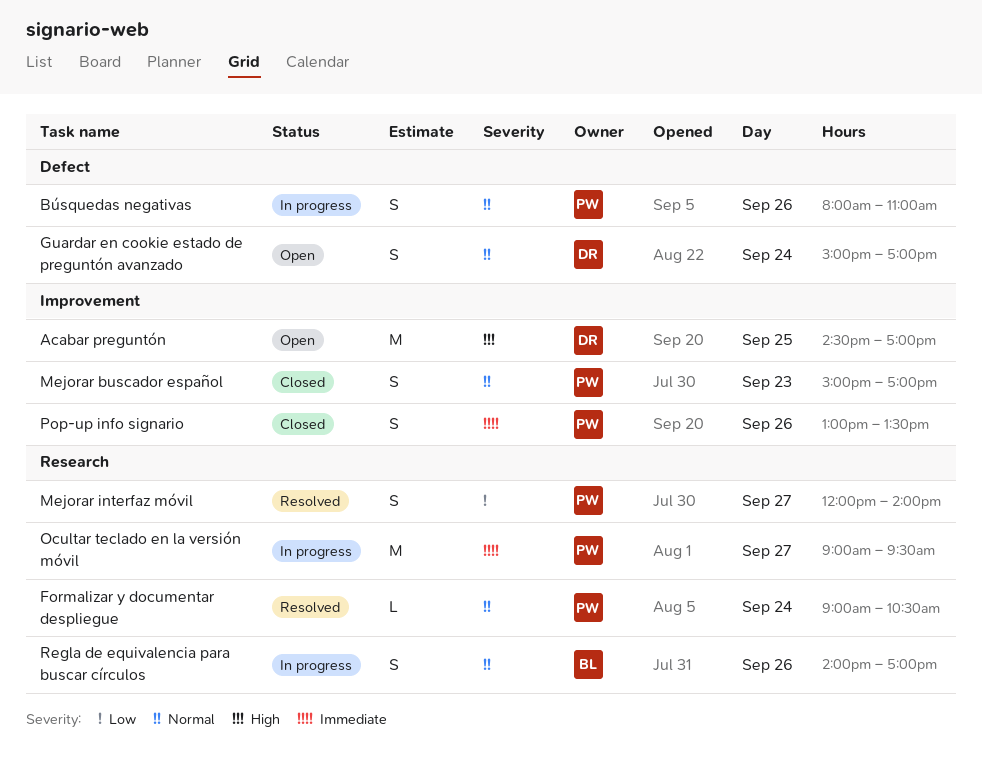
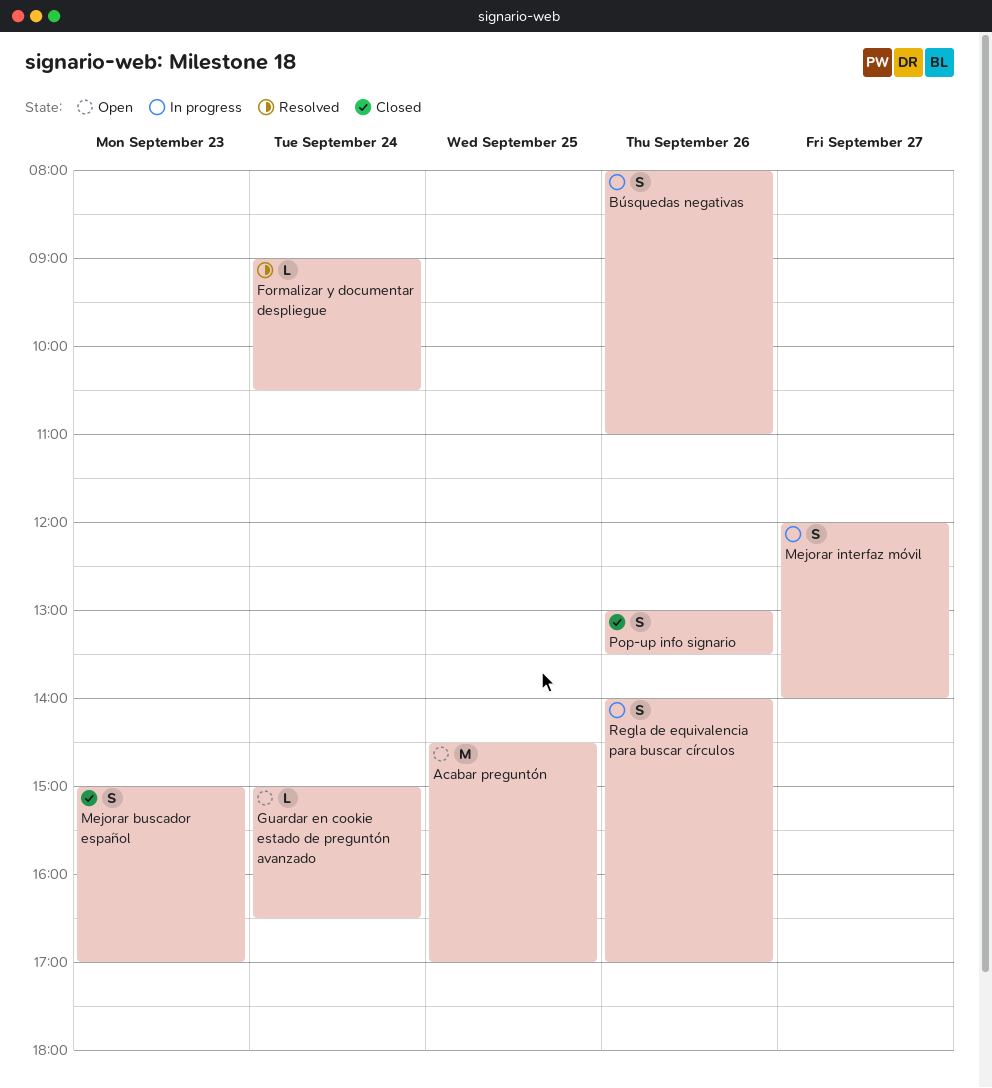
Guardar en cookie estado de preguntón avanzado, estimate: S -> L
Guardar en cookie estado de preguntón avanzado, ends: 17:00 -> 16:30
Mejorar interfaz móvil, status: Resolved -> In progress
Ocultar teclado en la versión móvil: present -> none

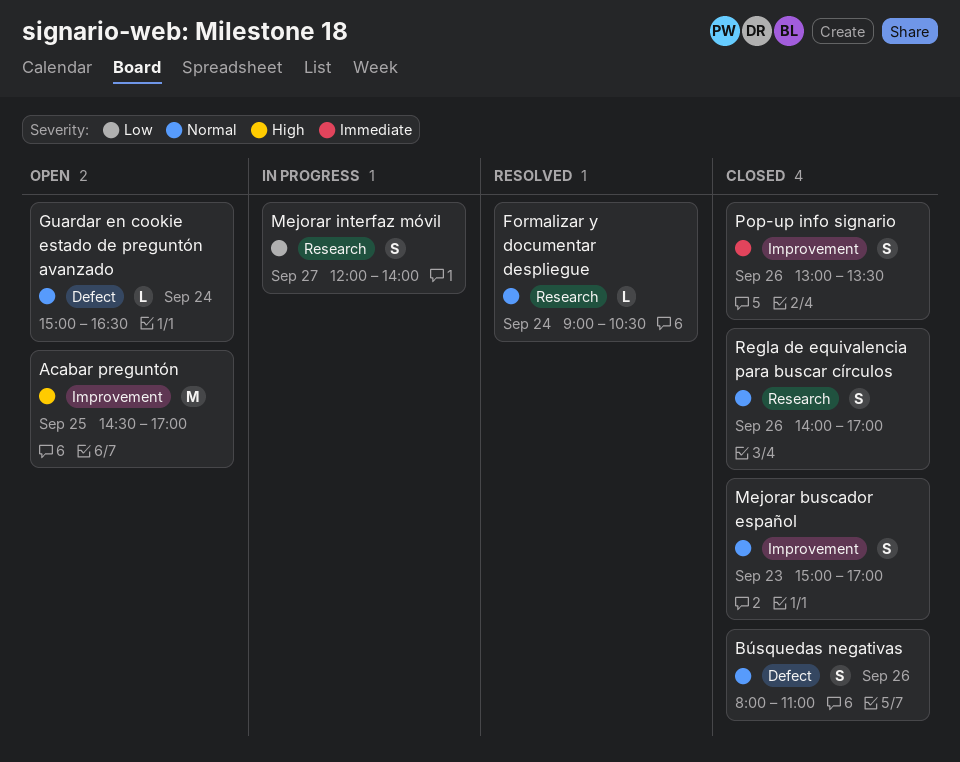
Búsquedas negativas, status: In progress -> Closed
Regla de equivalencia para buscar círculos, status: In progress -> Closed

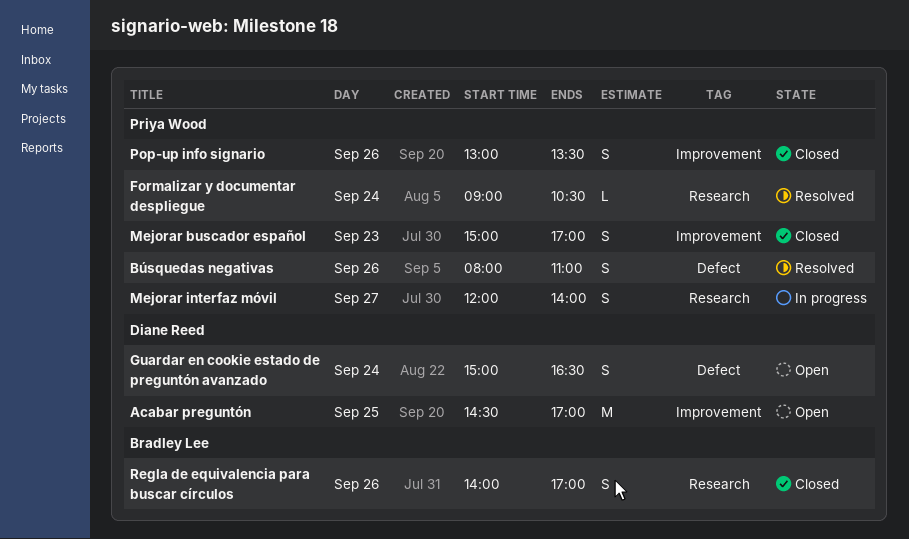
Búsquedas negativas, status: Closed -> Resolved
Guardar en cookie estado de preguntón avanzado, estimate: L -> S

